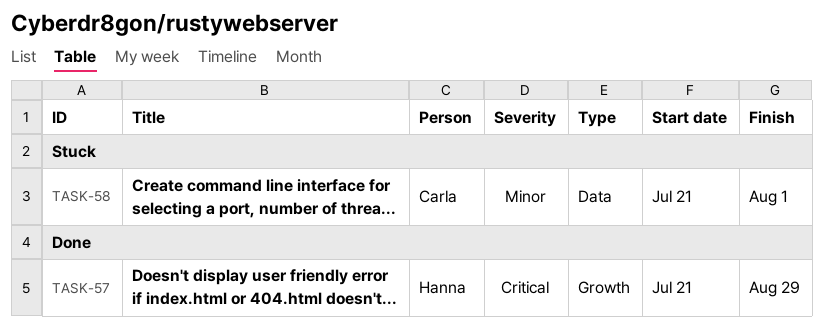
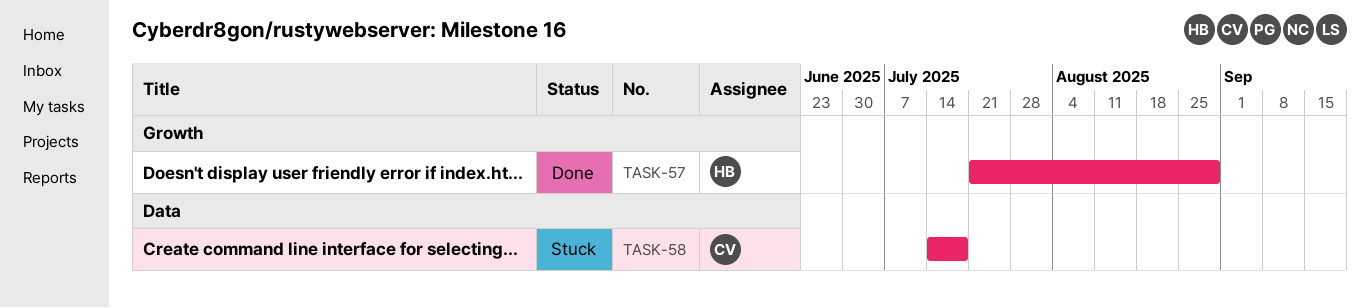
TASK-58, start: Jul 21 -> Jul 14
TASK-58, due: Aug 1 -> Jul 18

